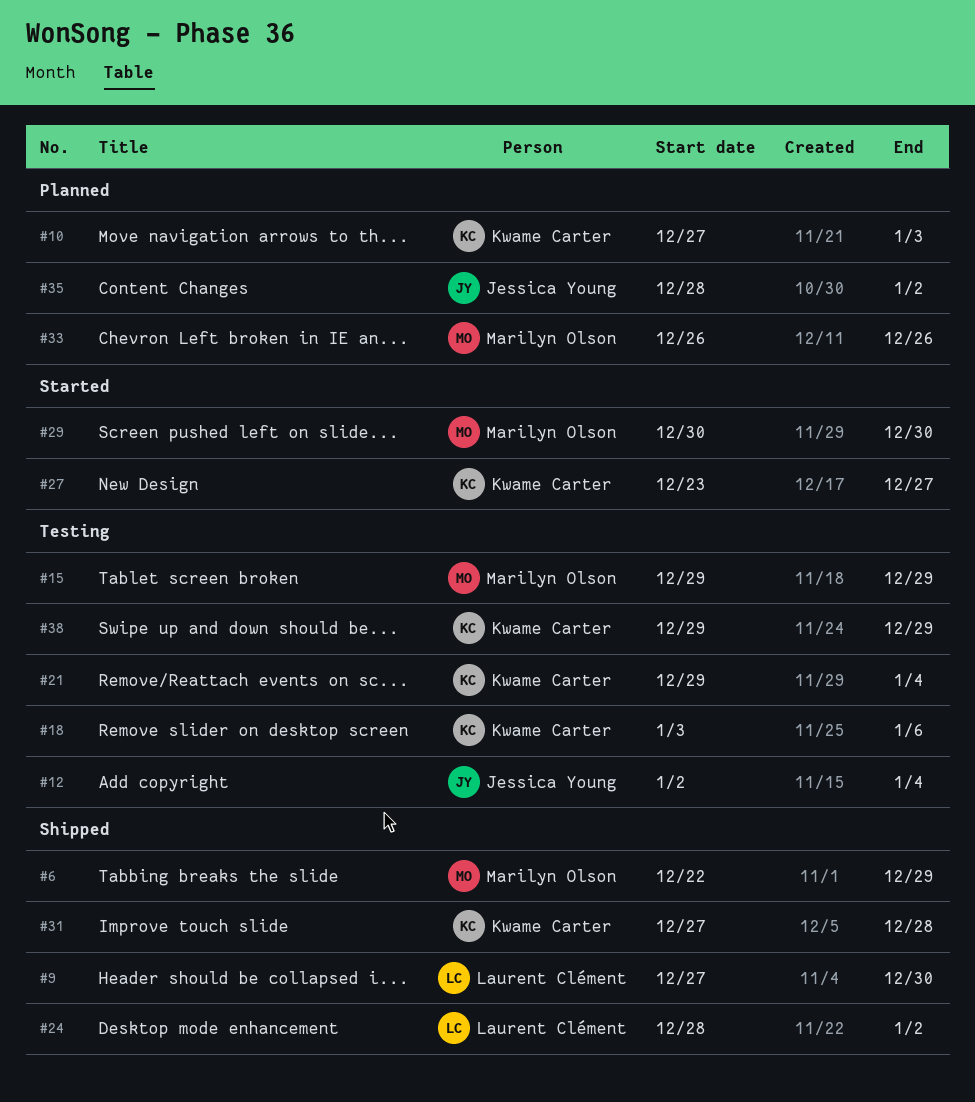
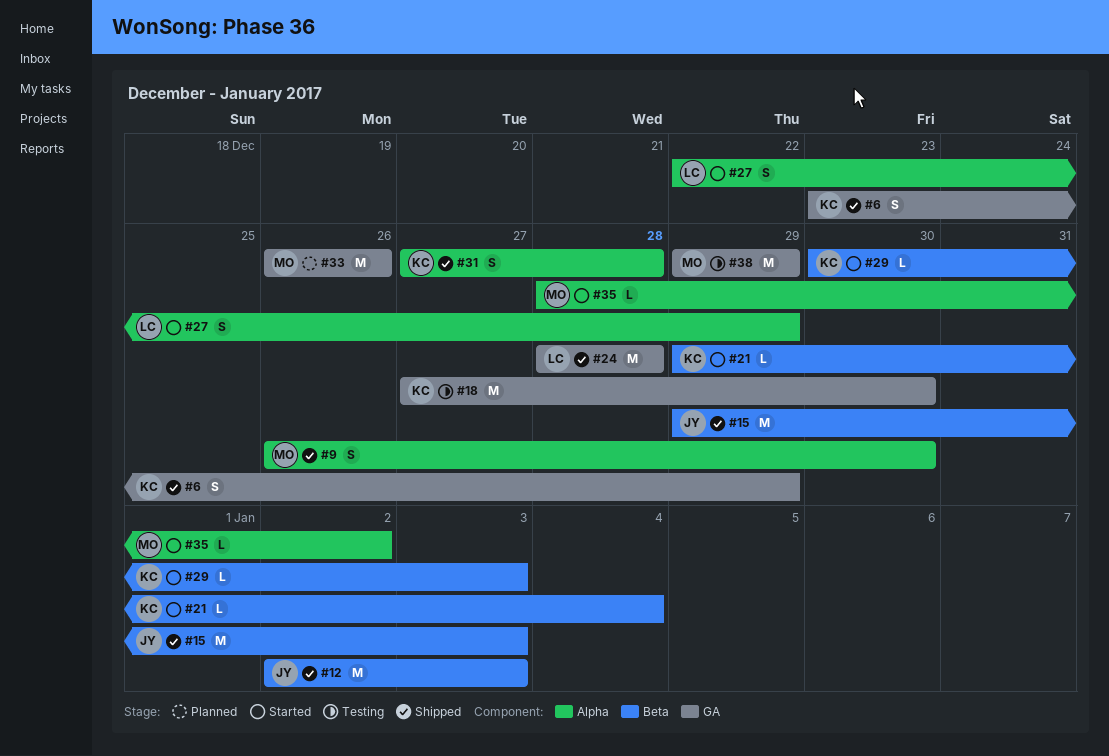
#6, owner: Marilyn Olson -> Kwame Carter
#6, start: Dec 22 -> Dec 23
#9, owner: Laurent Clément -> Marilyn Olson
#9, start: Dec 27 -> Dec 26
#10: present -> none
#12, status: Testing -> Shipped
#12, due: Jan 4 -> Jan 3
#15, status: Testing -> Shipped
#15, owner: Marilyn Olson -> Jessica Young
#15, due: Dec 29 -> Jan 3
#18, start: Jan 3 -> Dec 27
#18, due: Jan 6 -> Dec 30
#21, status: Testing -> Started
#24, due: Jan 2 -> Dec 28
#27, owner: Kwame Carter -> Laurent Clément
#27, start: Dec 23 -> Dec 22
#27, due: Dec 27 -> Dec 29
#29, owner: Marilyn Olson -> Kwame Carter
#29, due: Dec 30 -> Jan 3
#35, status: Planned -> Started
#35, owner: Jessica Young -> Marilyn Olson
#38, owner: Kwame Carter -> Marilyn Olson

